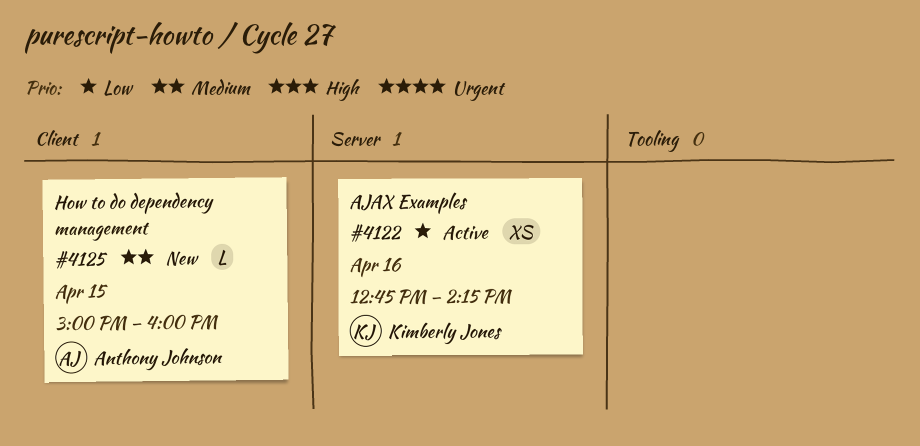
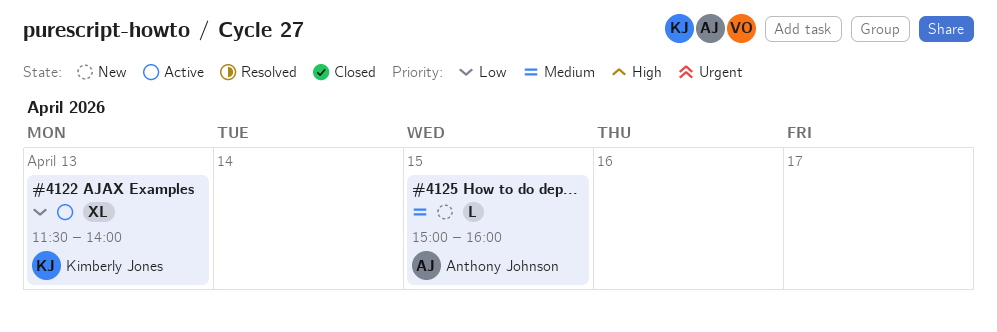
#4122, estimate: XS -> XL
#4122, day: Apr 16 -> Apr 13
#4122, begins: 12:45 -> 11:30
#4122, ends: 14:15 -> 14:00

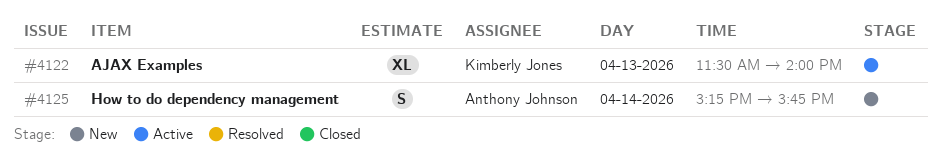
#4125, estimate: L -> S
#4125, day: Apr 15 -> Apr 14
#4125, begins: 15:00 -> 15:15
#4125, ends: 16:00 -> 15:45

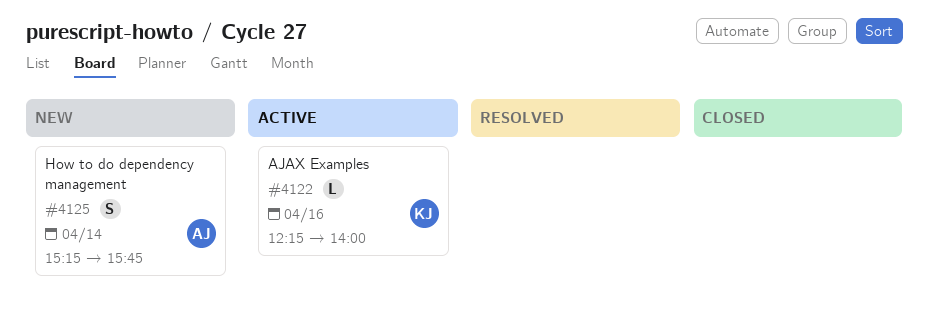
#4122, estimate: XL -> L
#4122, day: Apr 13 -> Apr 16
#4122, begins: 11:30 -> 12:15

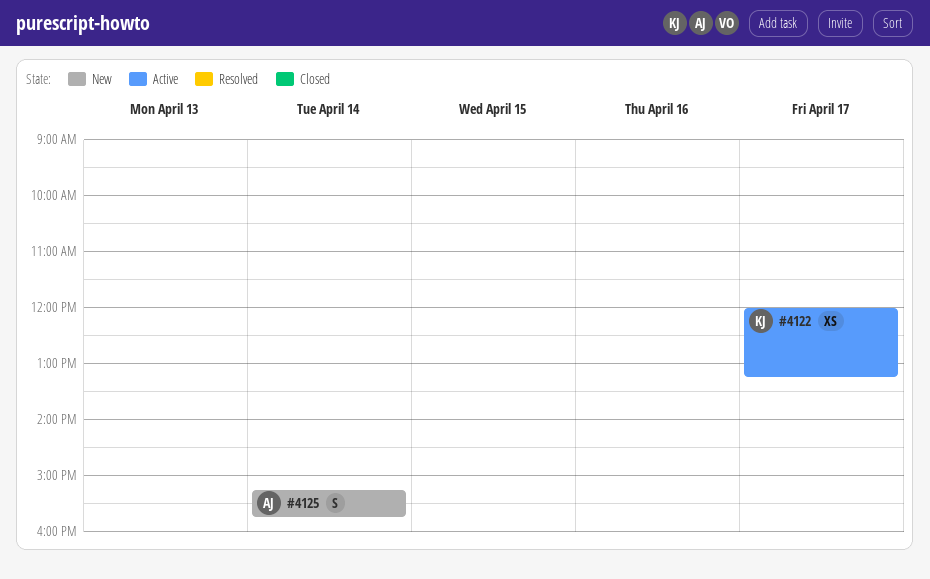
#4122, estimate: L -> XS
#4122, day: Apr 16 -> Apr 17
#4122, begins: 12:15 -> 12:00
#4122, ends: 14:00 -> 13:15

